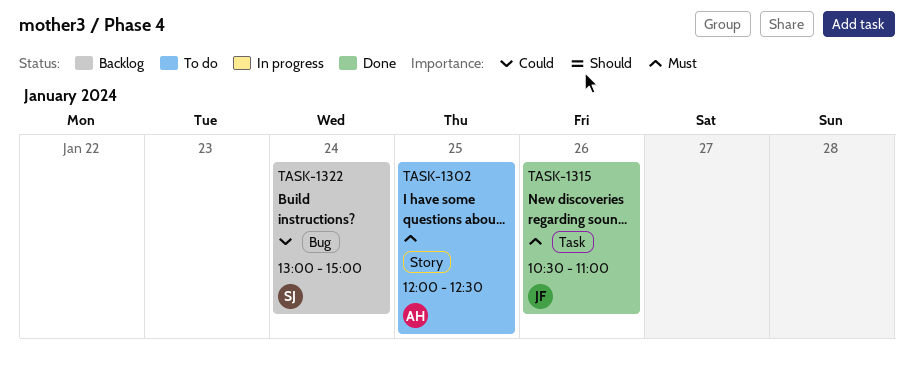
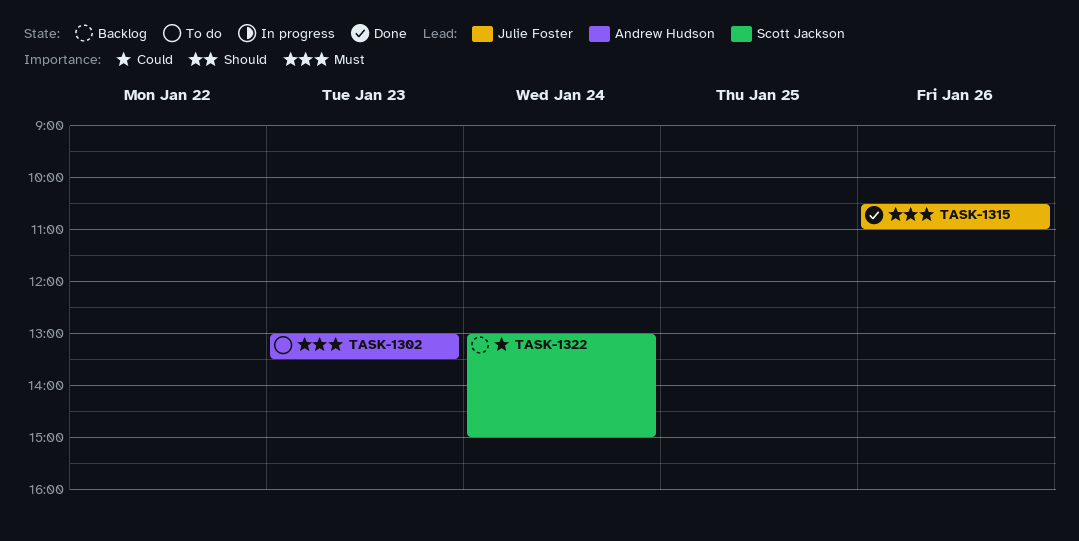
TASK-1302, day: Jan 25 -> Jan 23
TASK-1302, begins: 12:00 -> 13:00
TASK-1302, ends: 12:30 -> 13:30

